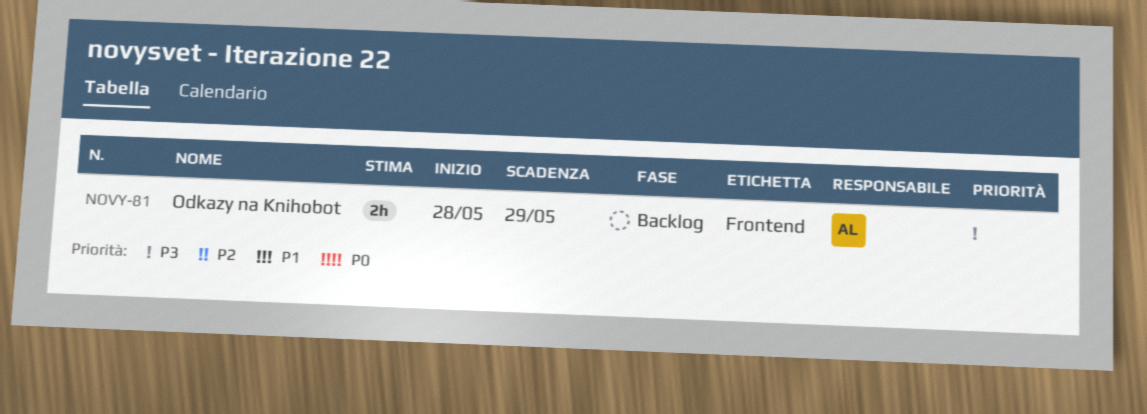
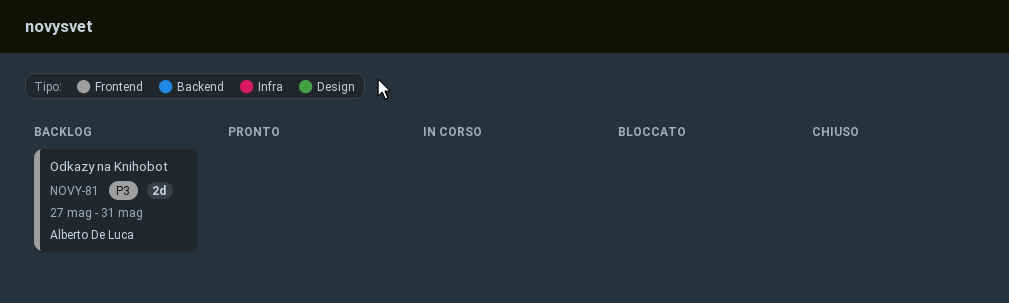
NOVY-81, estimate: 2h -> 2d
NOVY-81, start: May 28 -> May 27
NOVY-81, due: May 29 -> May 31

